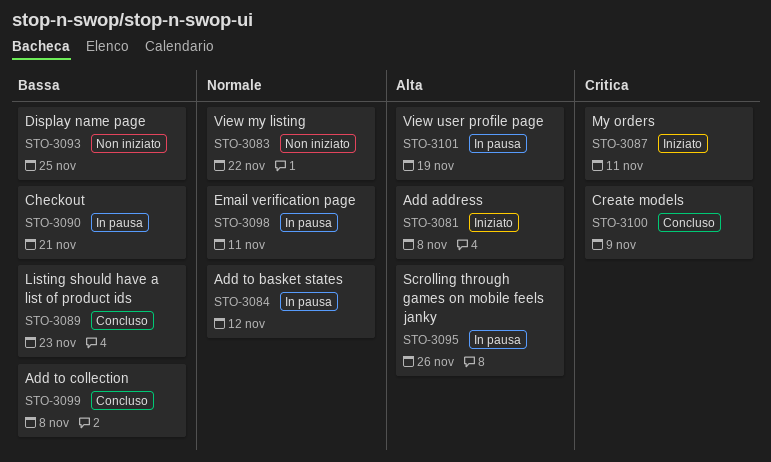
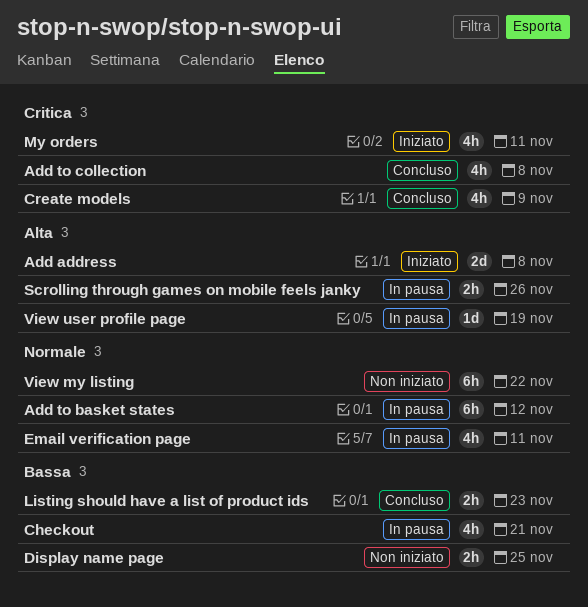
Add to collection, priority: Bassa -> Critica

